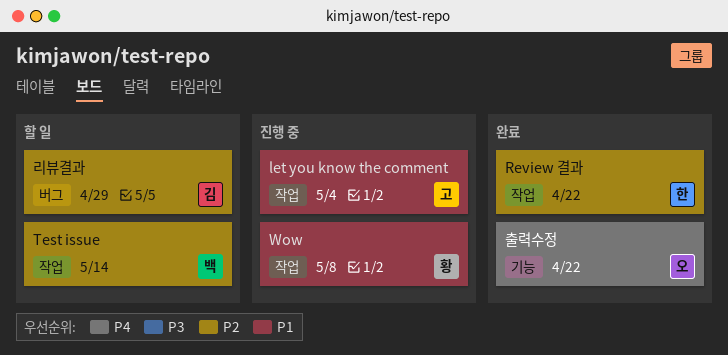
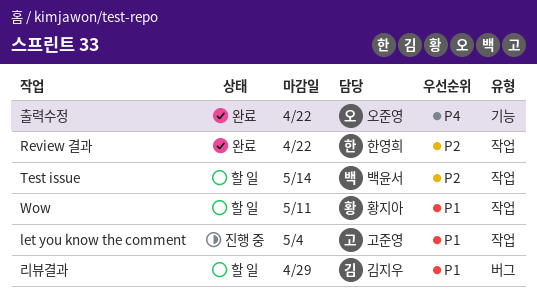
Wow, status: 진행 중 -> 할 일
Wow, due: May 8 -> May 11
리뷰결과, priority: P2 -> P1

